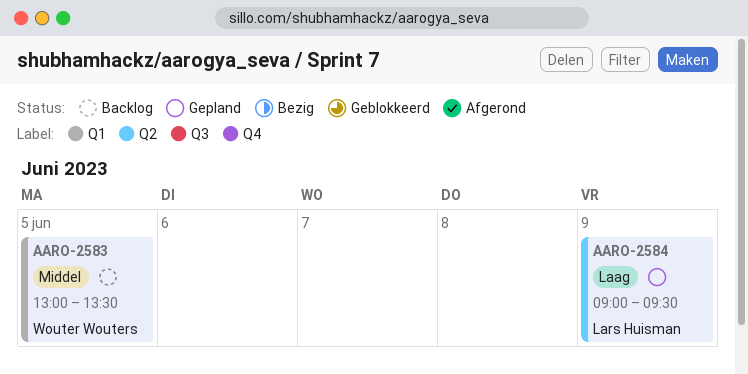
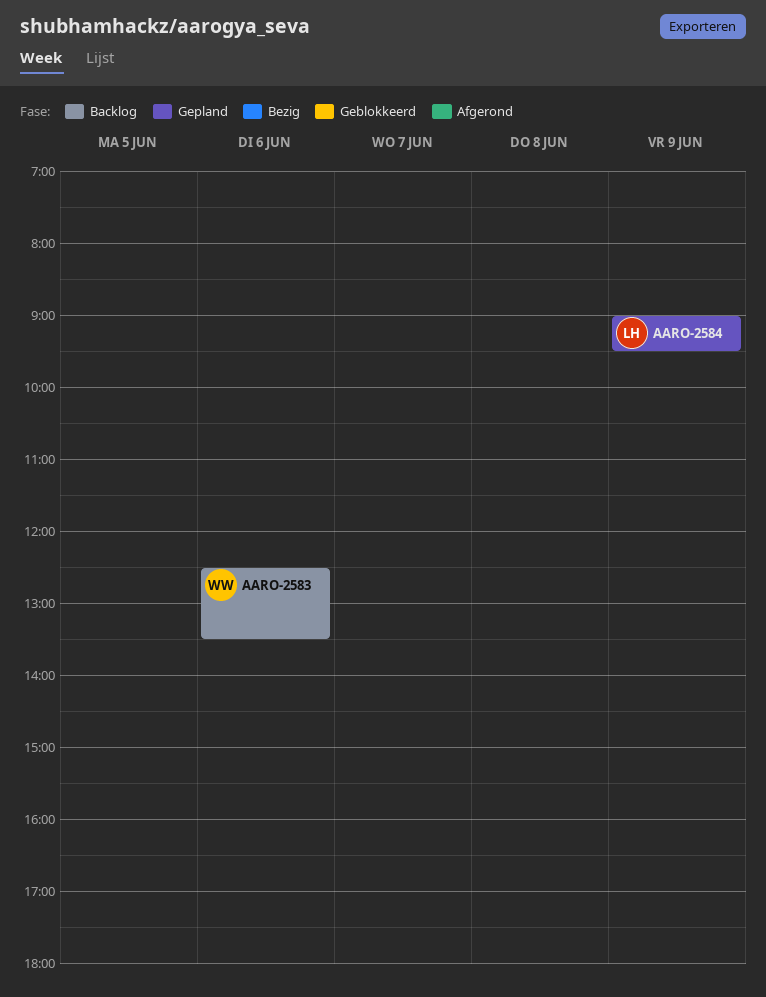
AARO-2583, day: Jun 5 -> Jun 6
AARO-2583, begins: 13:00 -> 12:30

